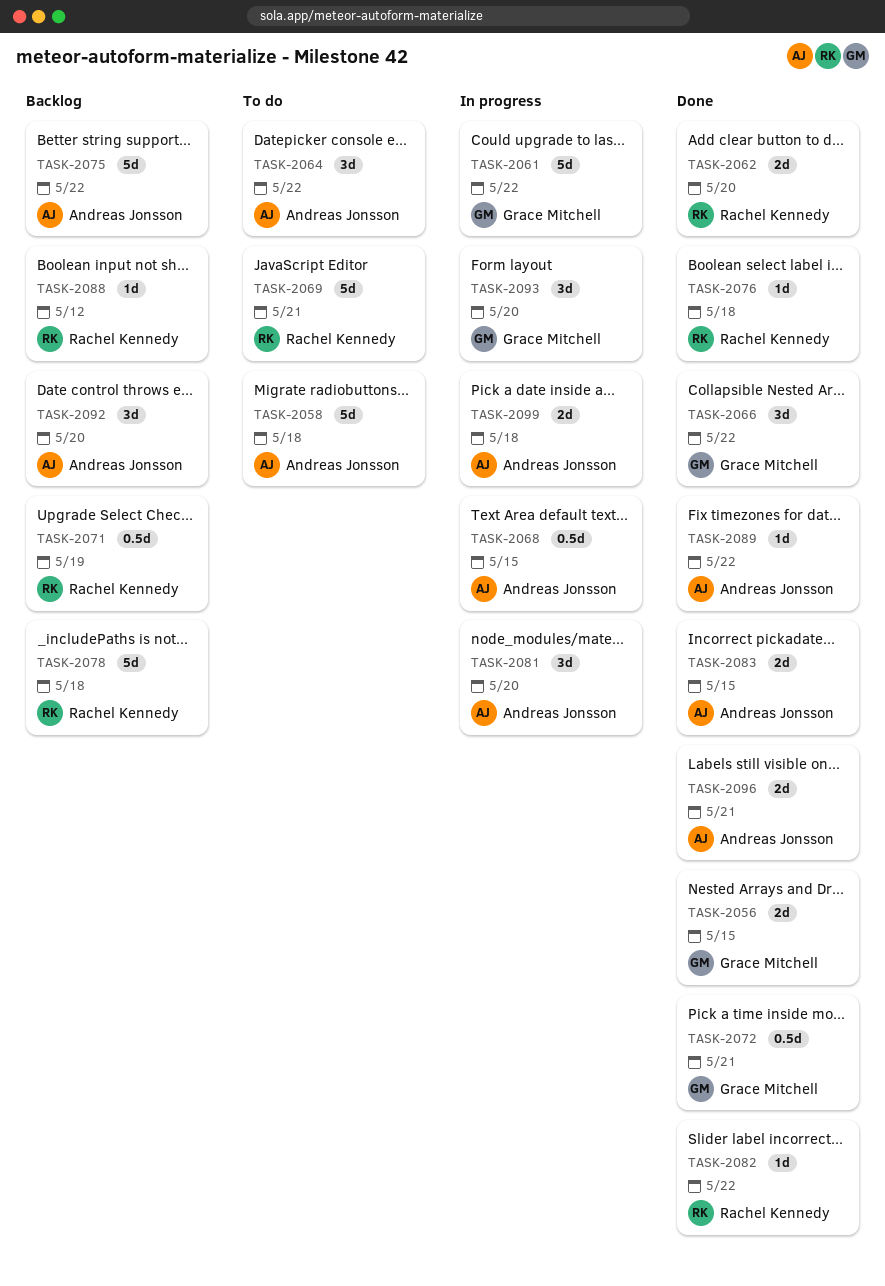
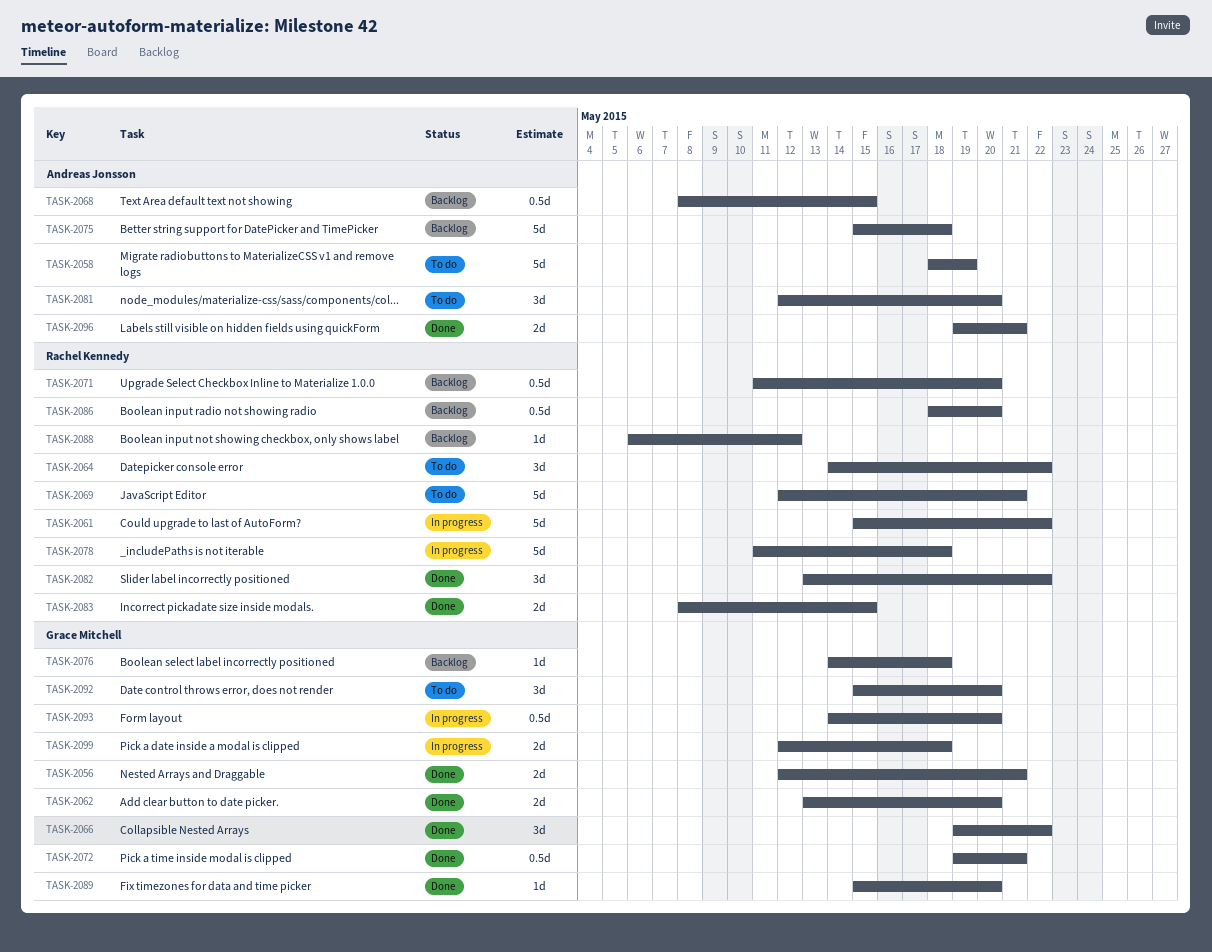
TASK-2056, due: May 15 -> May 21
TASK-2058, due: May 18 -> May 19
TASK-2061, owner: Grace Mitchell -> Rachel Kennedy
TASK-2062, owner: Rachel Kennedy -> Grace Mitchell
TASK-2064, owner: Andreas Jonsson -> Rachel Kennedy
TASK-2068, status: In progress -> Backlog
TASK-2071, due: May 19 -> May 20
TASK-2075, due: May 22 -> May 18
TASK-2076, status: Done -> Backlog
TASK-2076, owner: Rachel Kennedy -> Grace Mitchell
TASK-2078, status: Backlog -> In progress
TASK-2081, status: In progress -> To do
TASK-2082, estimate: 1d -> 3d
TASK-2083, owner: Andreas Jonsson -> Rachel Kennedy
TASK-2086: none -> present
TASK-2089, owner: Andreas Jonsson -> Grace Mitchell
TASK-2089, due: May 22 -> May 20
TASK-2092, status: Backlog -> To do
TASK-2092, owner: Andreas Jonsson -> Grace Mitchell
TASK-2093, estimate: 3d -> 0.5d
TASK-2099, owner: Andreas Jonsson -> Grace Mitchell

